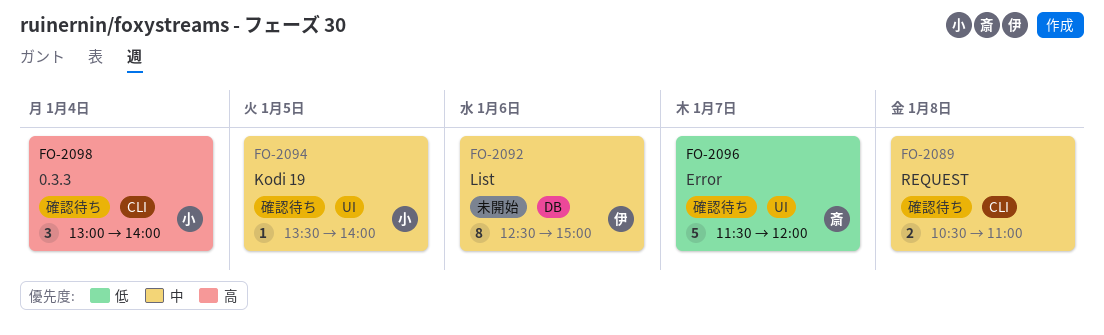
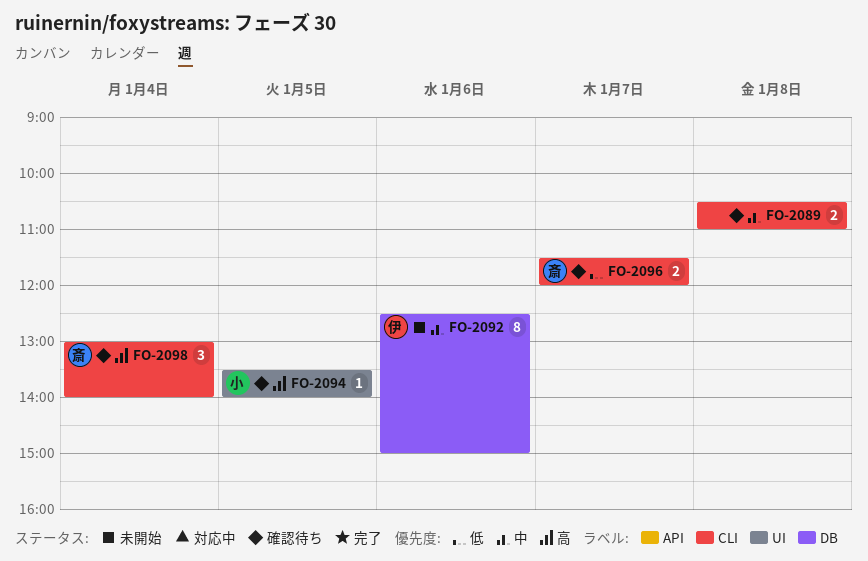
FO-2094, priority: 中 -> 高
FO-2096, label: UI -> CLI
FO-2096, estimate: 5 -> 2
FO-2098, owner: 小 -> 斎

